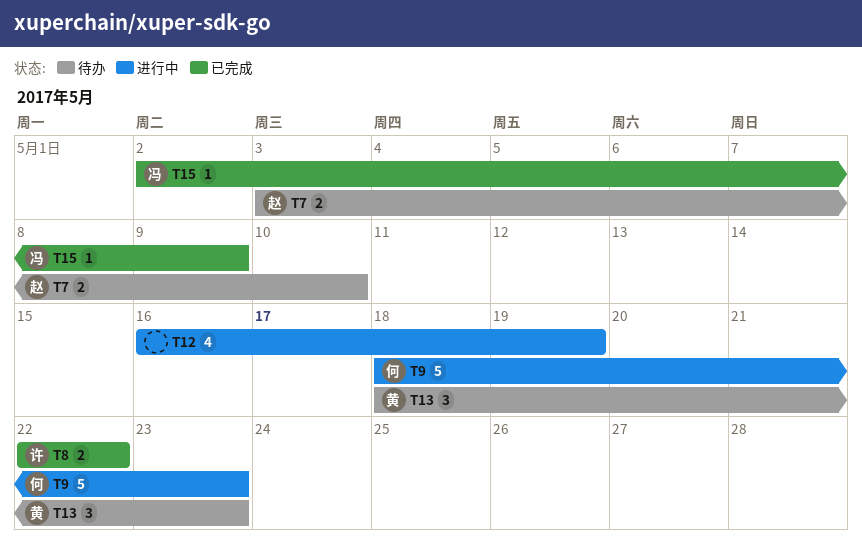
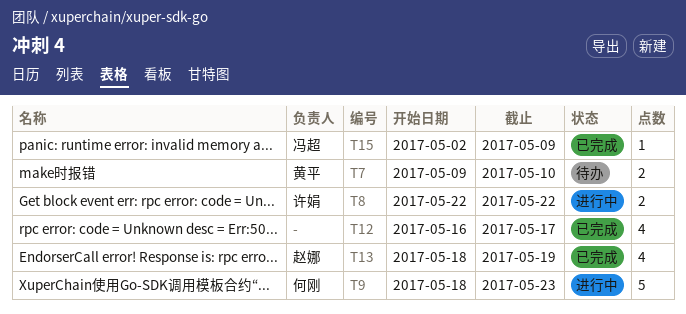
T7, owner: 赵娜 -> 黄平
T7, start: May 3 -> May 9
T8, status: 已完成 -> 进行中
T12, status: 进行中 -> 已完成
T12, due: May 19 -> May 17
T13, status: 待办 -> 已完成
T13, owner: 黄平 -> 赵娜
T13, estimate: 3 -> 4
T13, due: May 23 -> May 19

